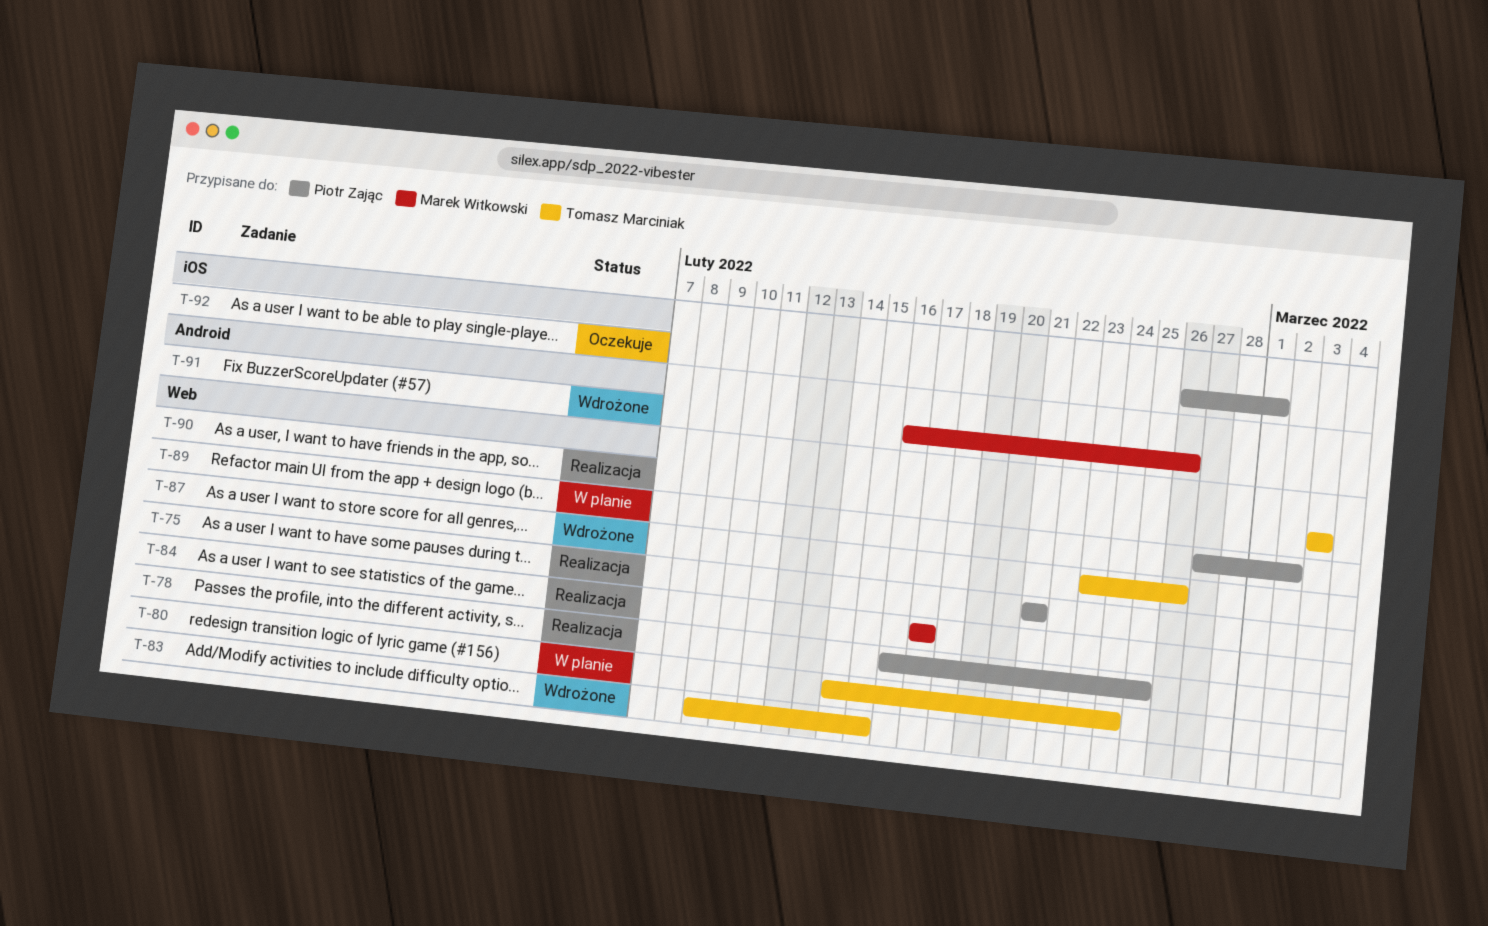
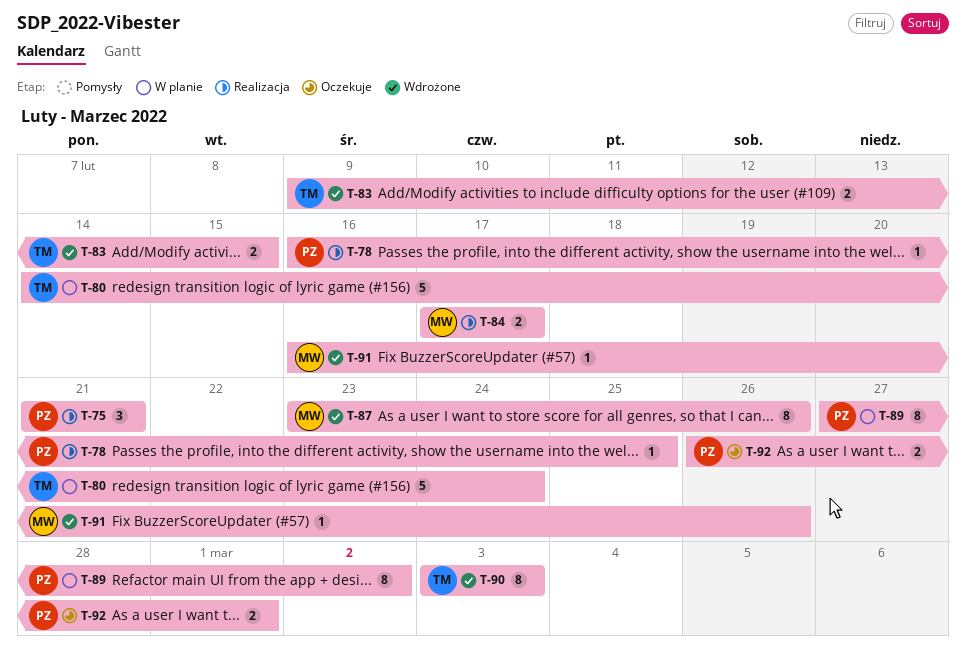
T-87, owner: Tomasz Marciniak -> Marek Witkowski
T-90, status: Realizacja -> Wdrożone

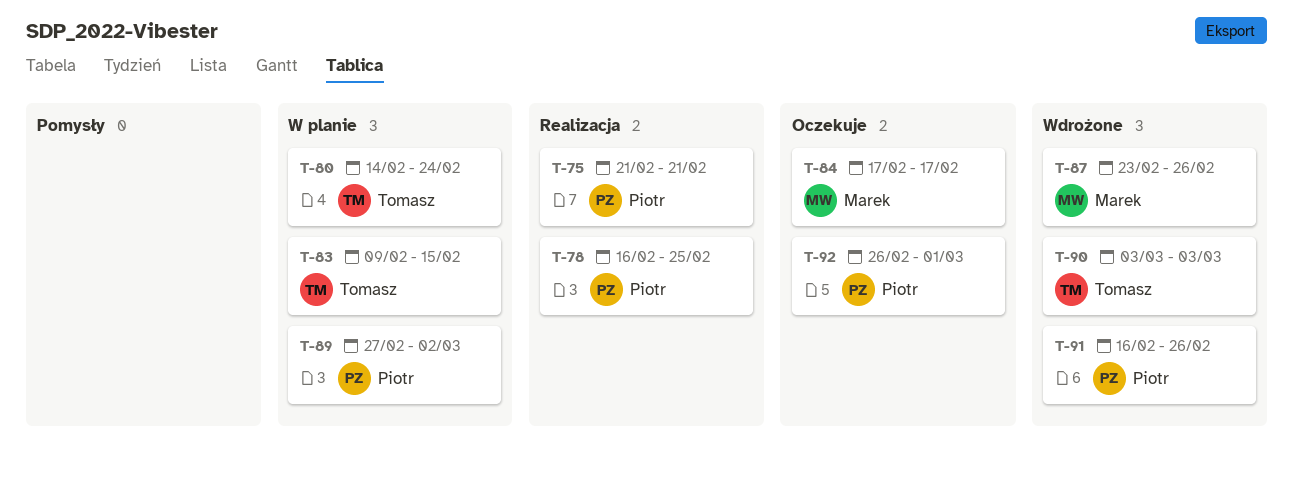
T-83, status: Wdrożone -> W planie
T-84, status: Realizacja -> Oczekuje
T-91, owner: Marek -> Piotr

